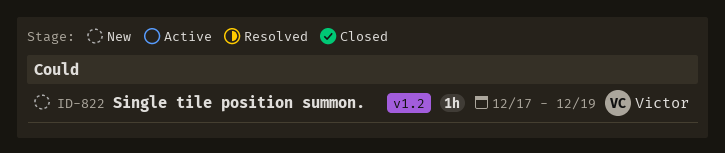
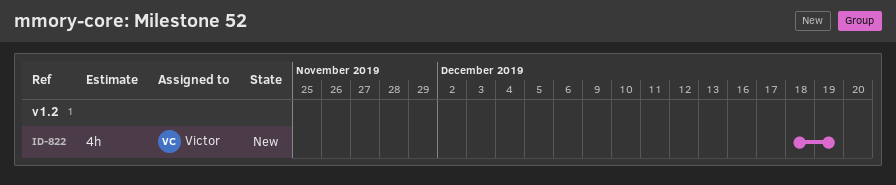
ID-822, estimate: 1h -> 4h
ID-822, start: Dec 17 -> Dec 18

